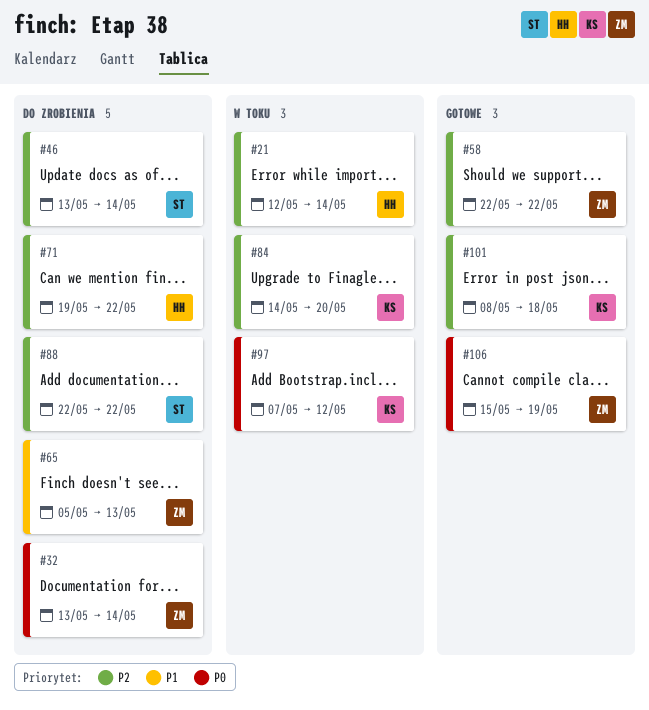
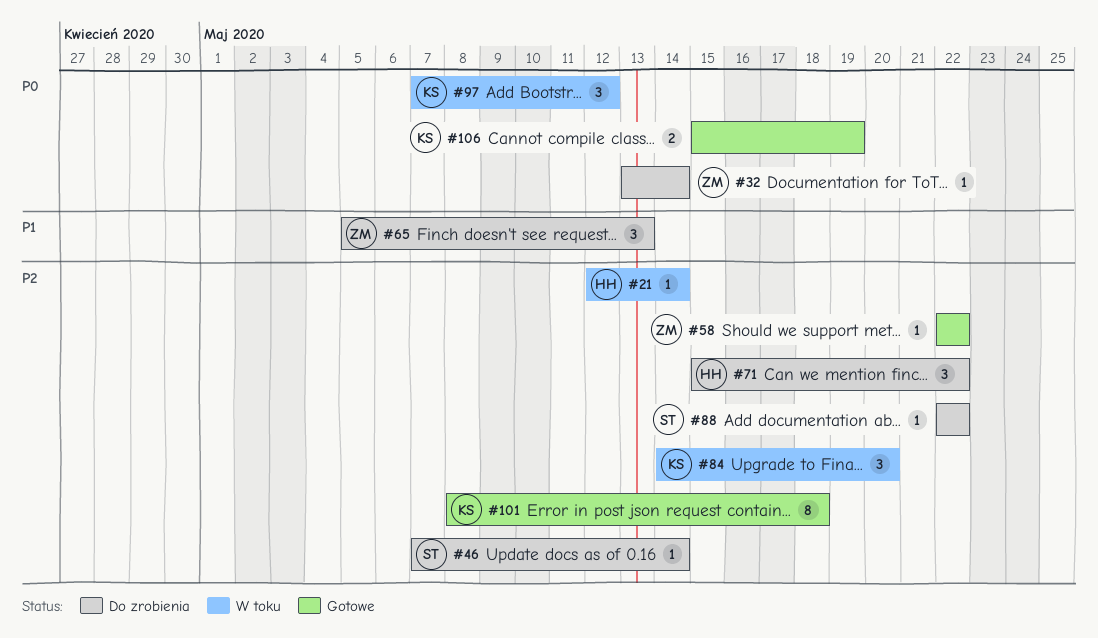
#46, start: May 13 -> May 7
#71, start: May 19 -> May 15
#106, owner: ZM -> KS

